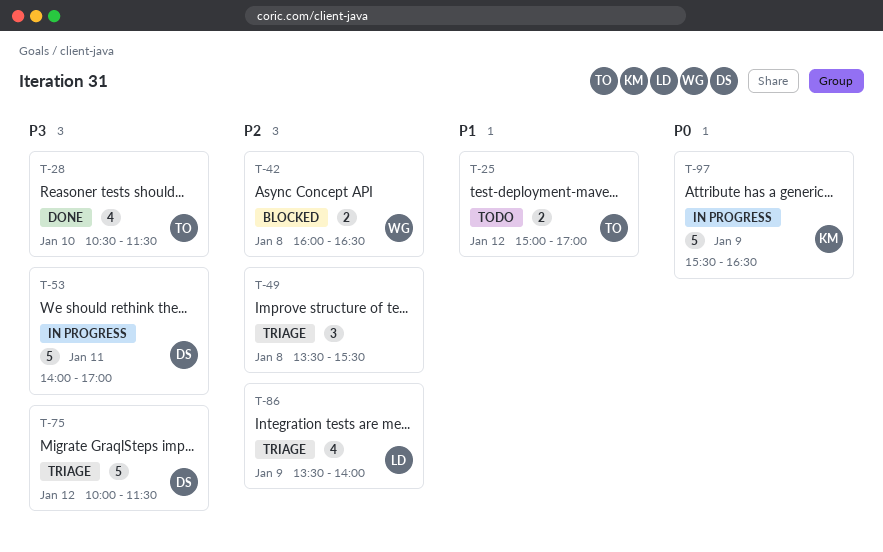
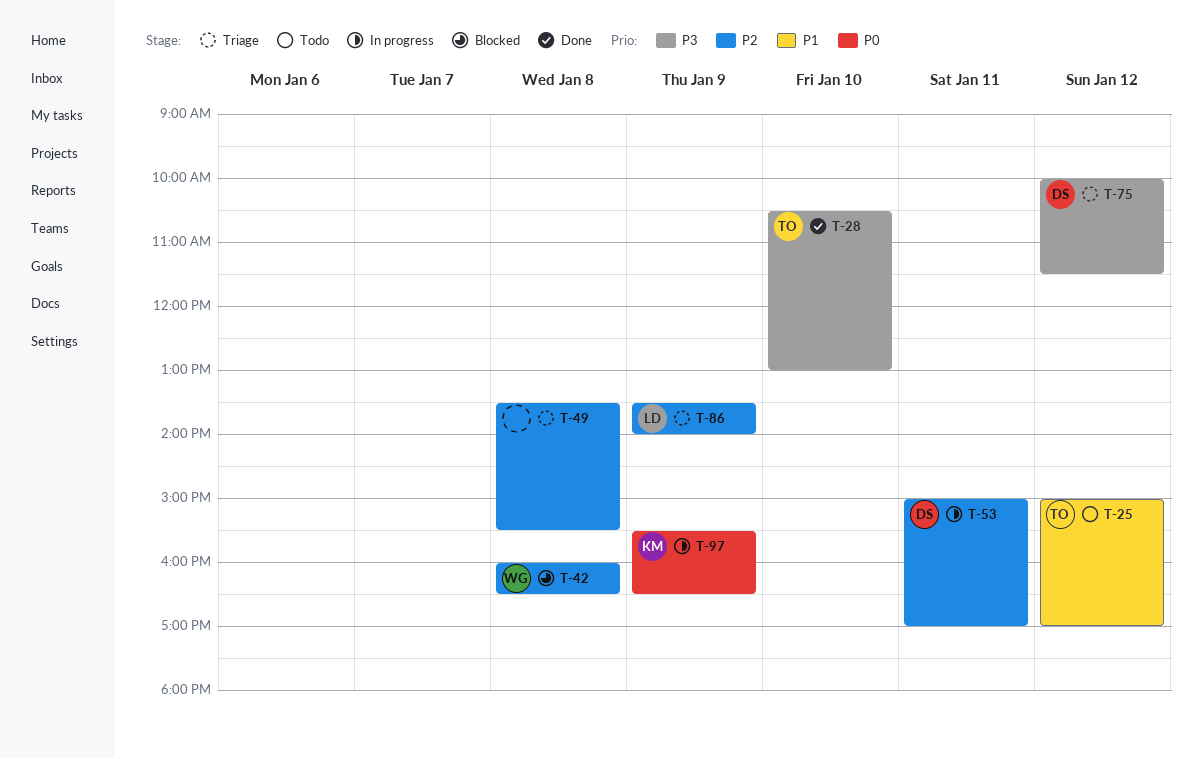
T-28, ends: 11:30 -> 13:00
T-53, priority: P3 -> P2
T-53, begins: 14:00 -> 15:00

